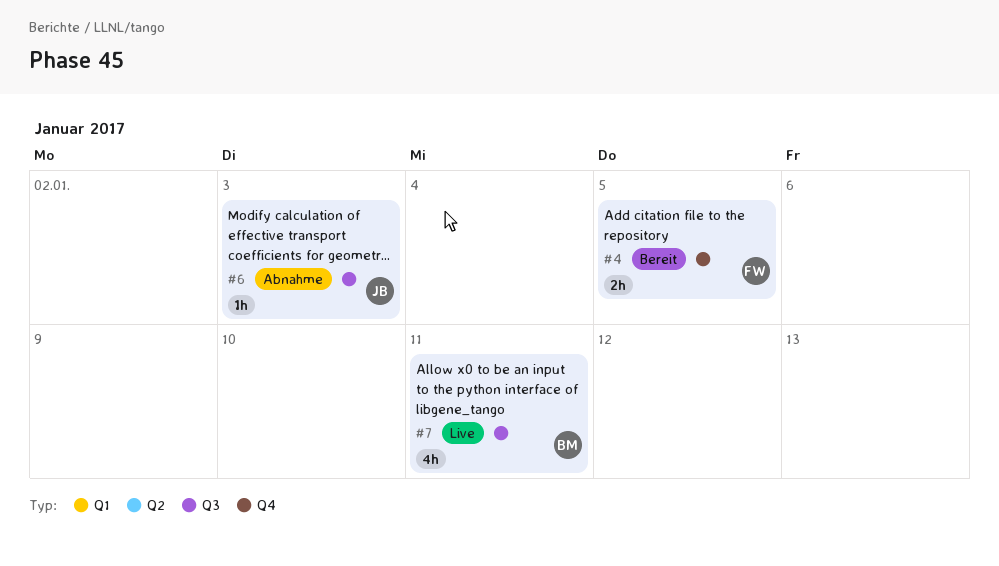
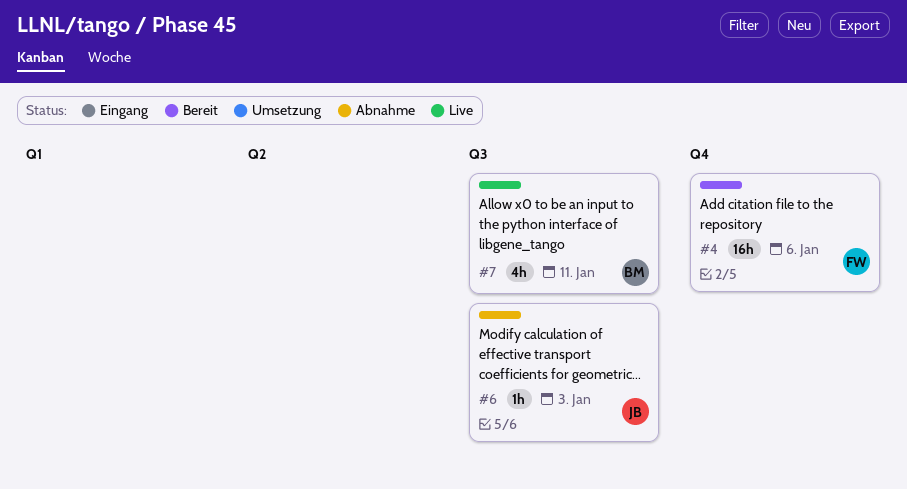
#4, estimate: 2h -> 16h
#4, due: Jan 5 -> Jan 6

